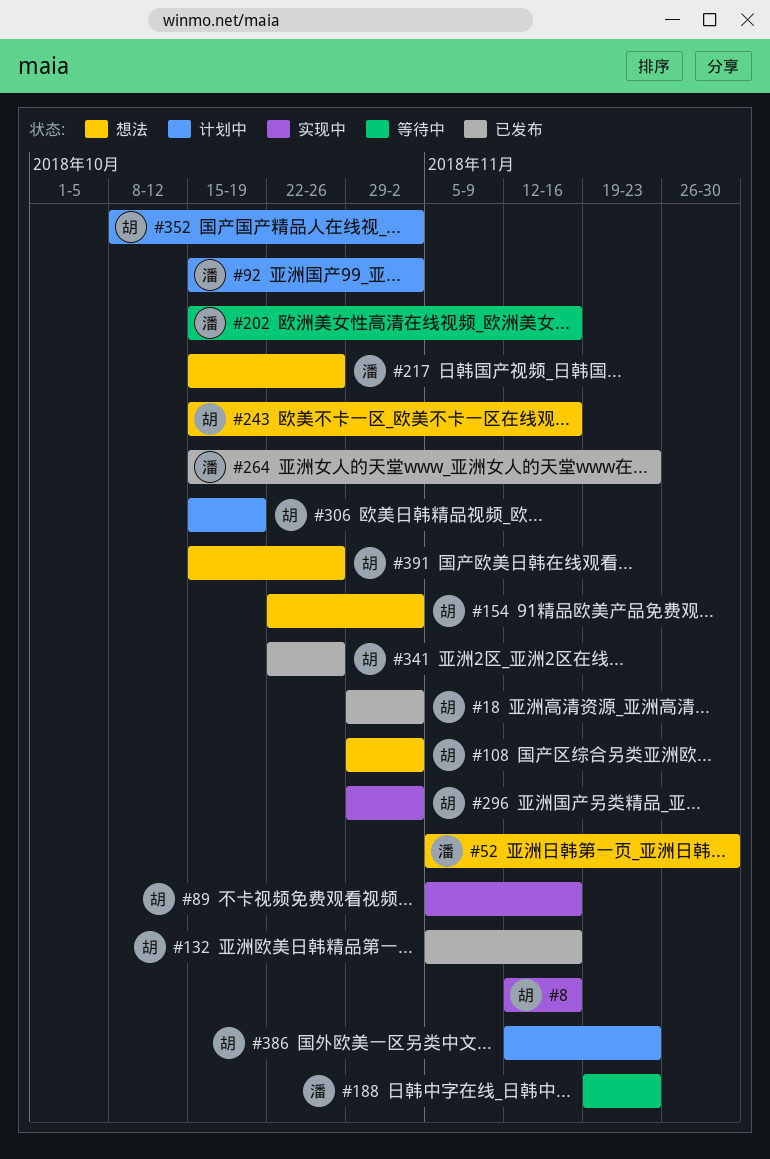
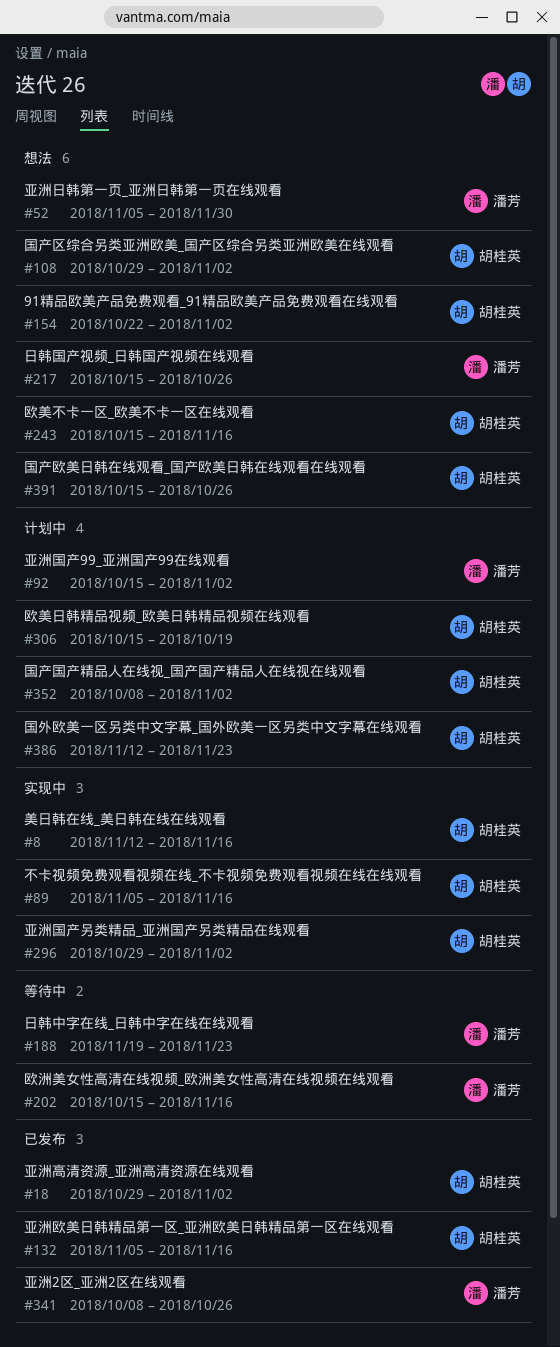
#264: present -> none
#341, owner: 胡桂英 -> 潘芳
#341, start: Oct 22 -> Oct 8

